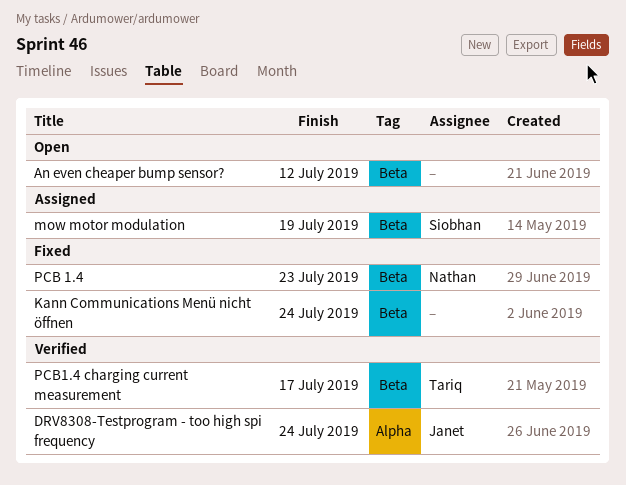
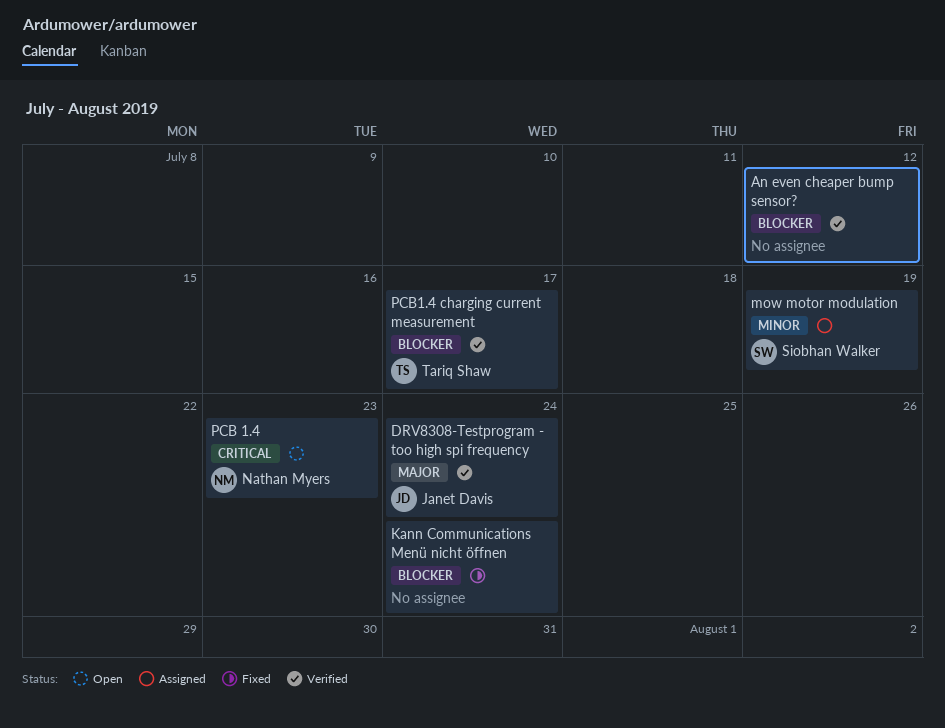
An even cheaper bump sensor?, status: Open -> Verified
PCB 1.4, status: Fixed -> Open

